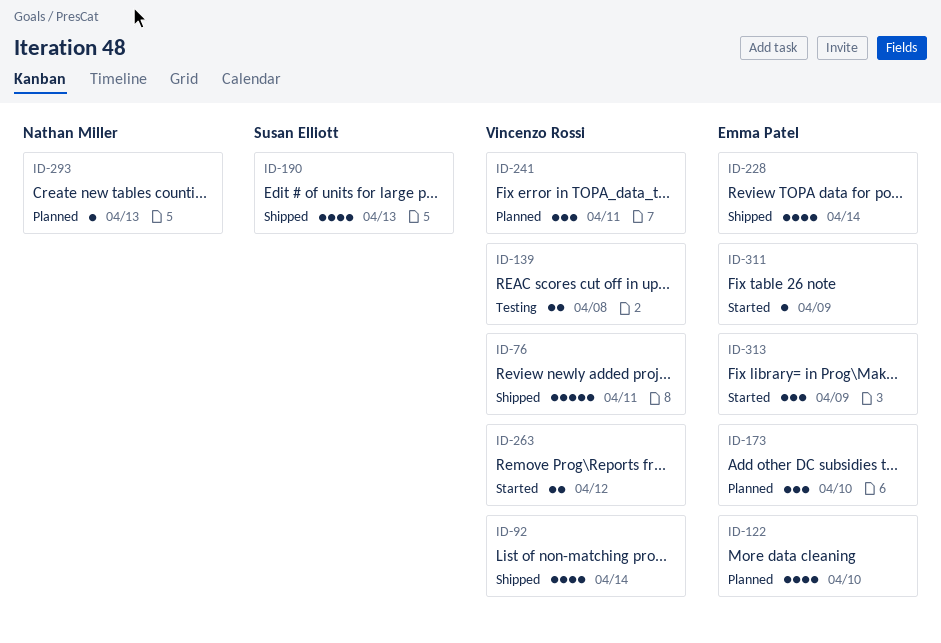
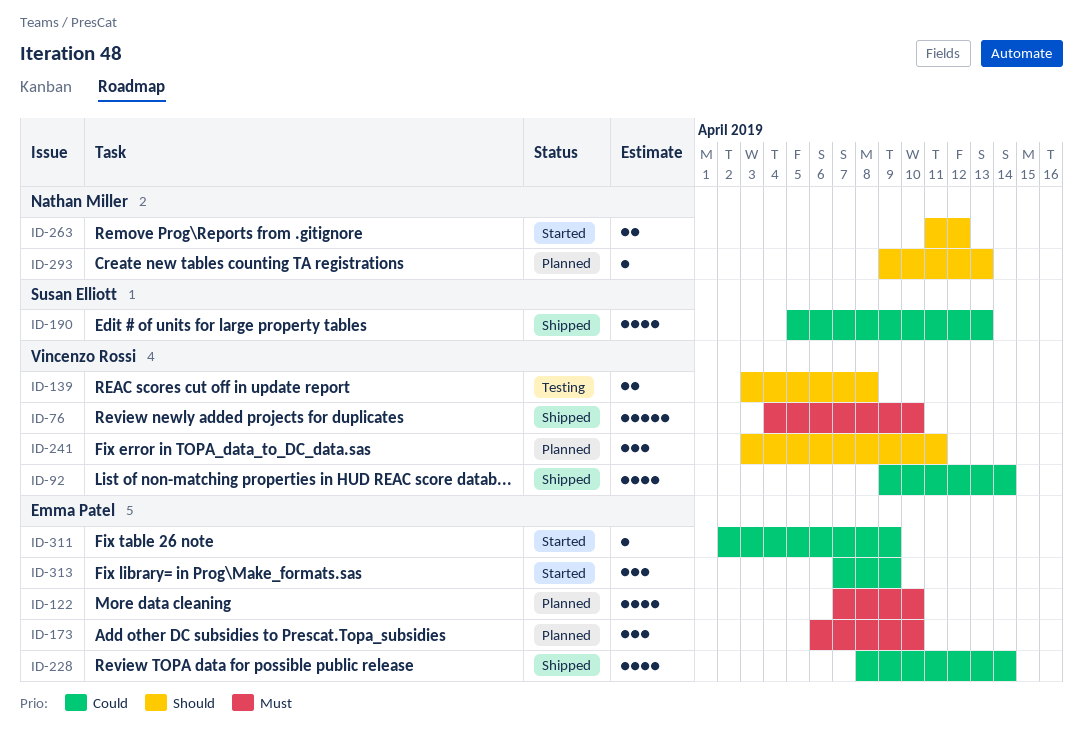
ID-76, due: Apr 11 -> Apr 10
ID-263, owner: Vincenzo Rossi -> Nathan Miller

